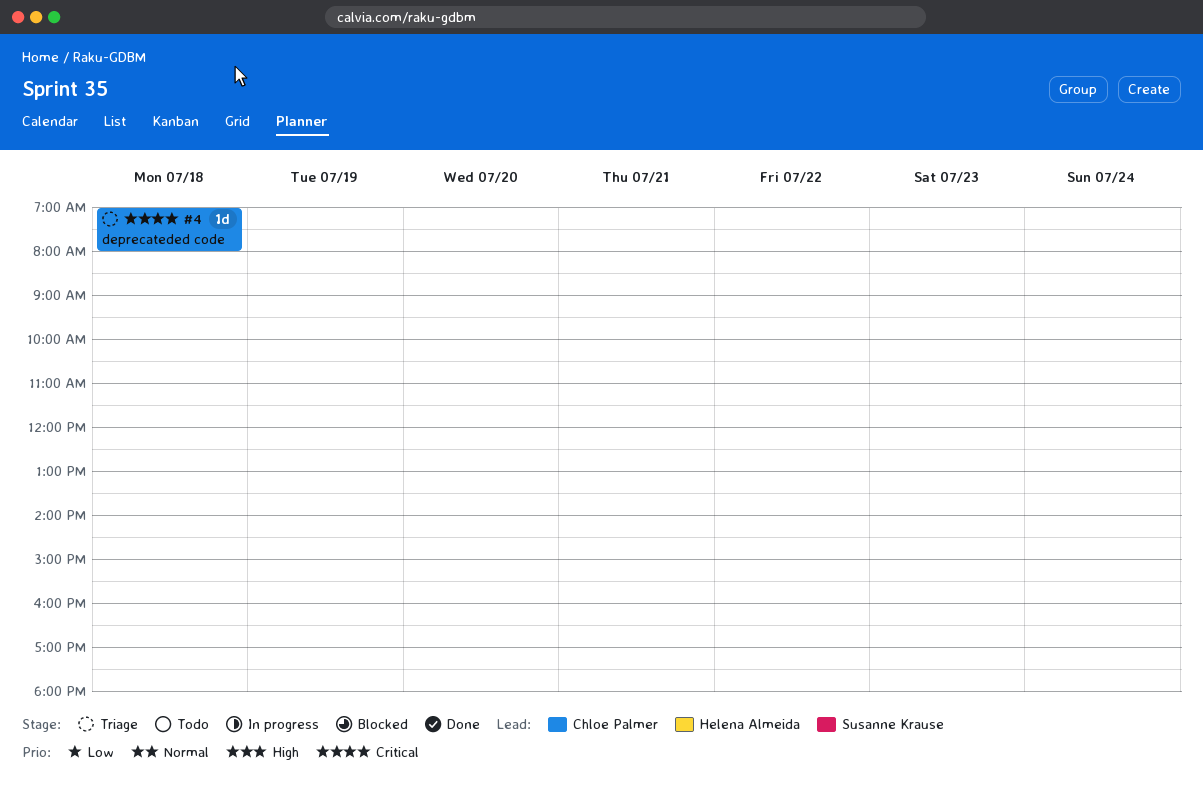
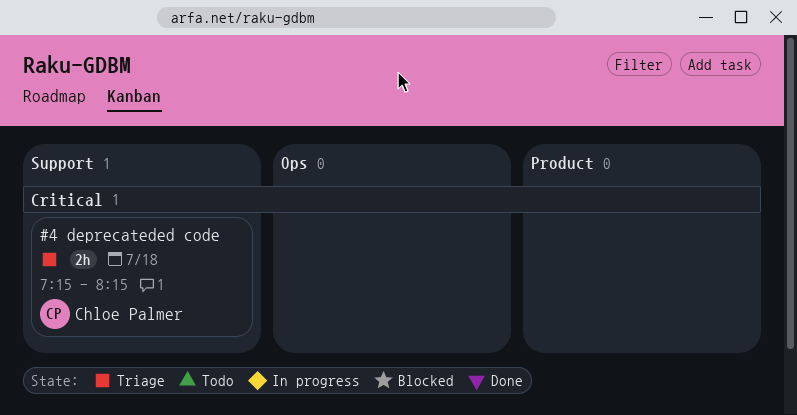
#4, estimate: 1d -> 2h
#4, begins: 07:00 -> 07:15
#4, ends: 08:00 -> 08:15

